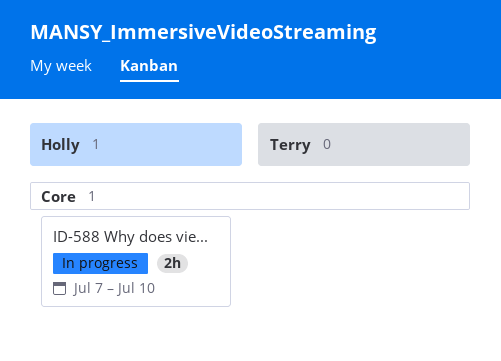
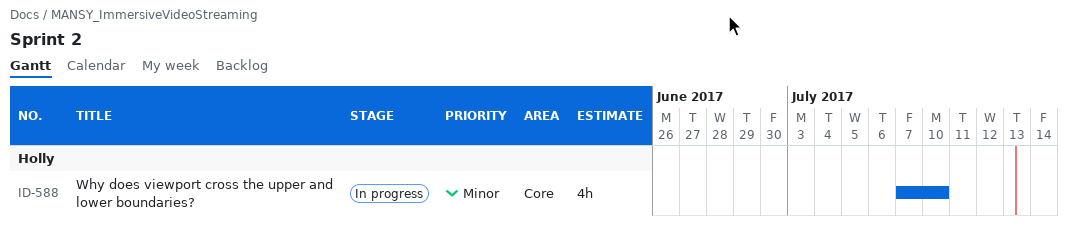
ID-588, estimate: 2h -> 4h

